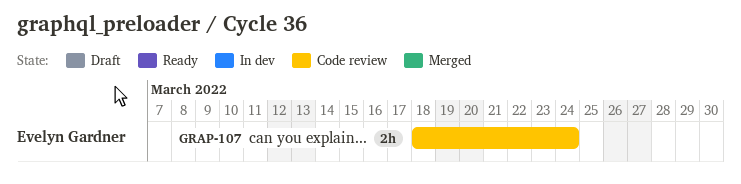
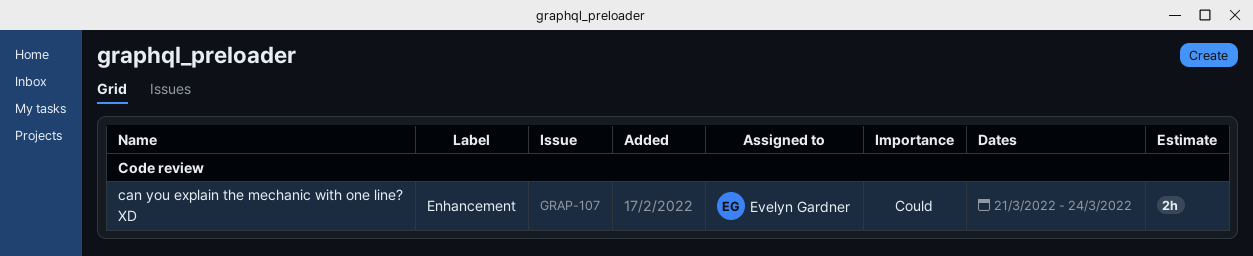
GRAP-107, start: Mar 18 -> Mar 21

